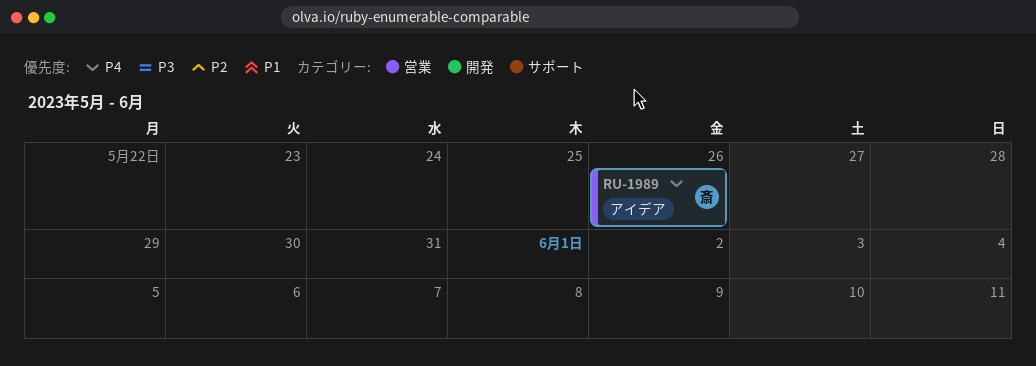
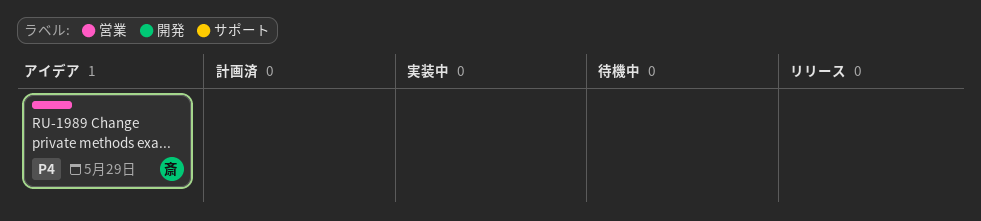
RU-1989, due: May 26 -> May 29

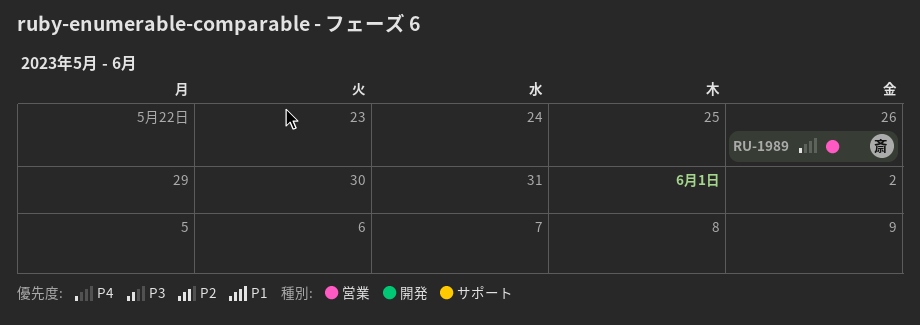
RU-1989, due: May 29 -> May 26

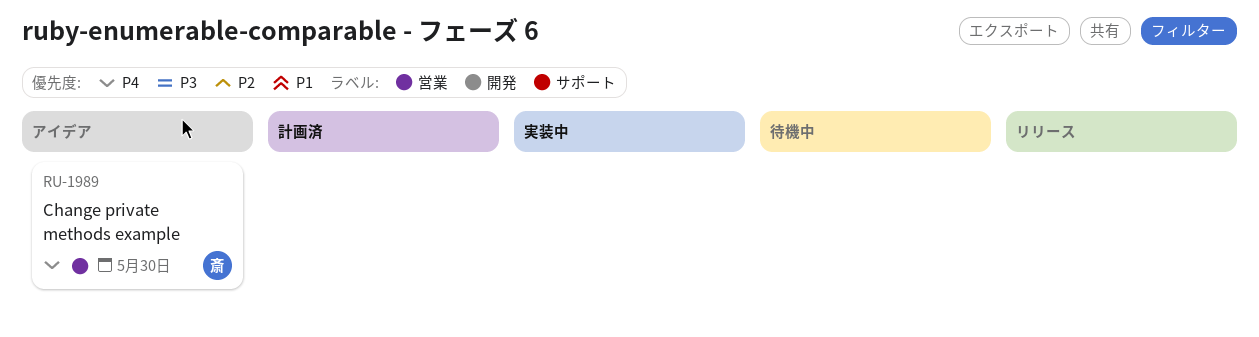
RU-1989, due: May 26 -> May 30

